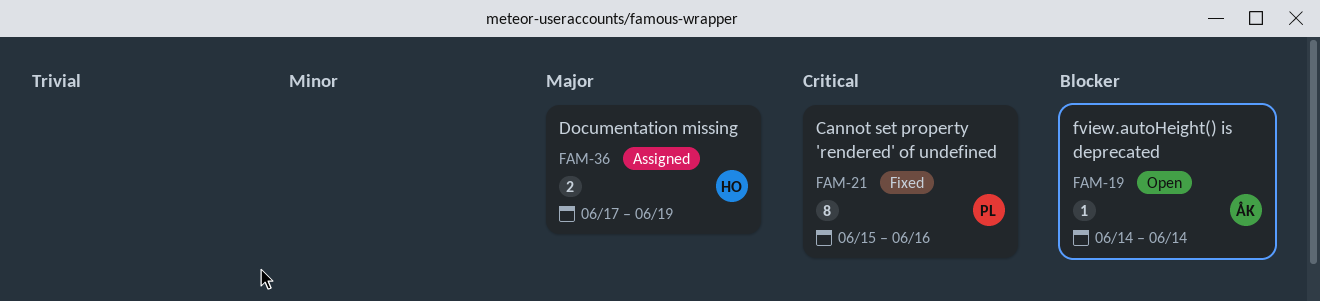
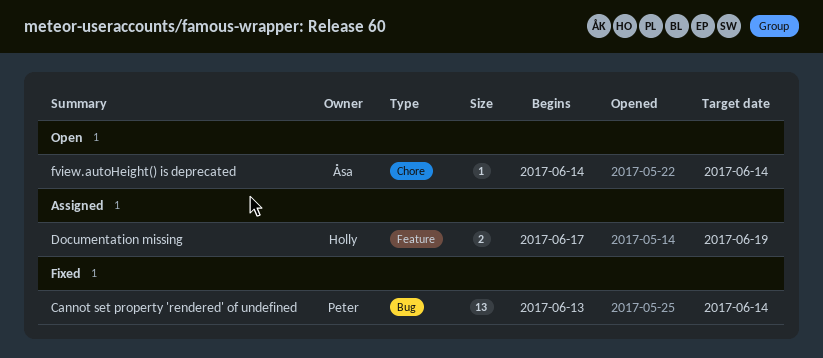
Cannot set property 'rendered' of undefined, estimate: 8 -> 13
Cannot set property 'rendered' of undefined, start: Jun 15 -> Jun 13
Cannot set property 'rendered' of undefined, due: Jun 16 -> Jun 14

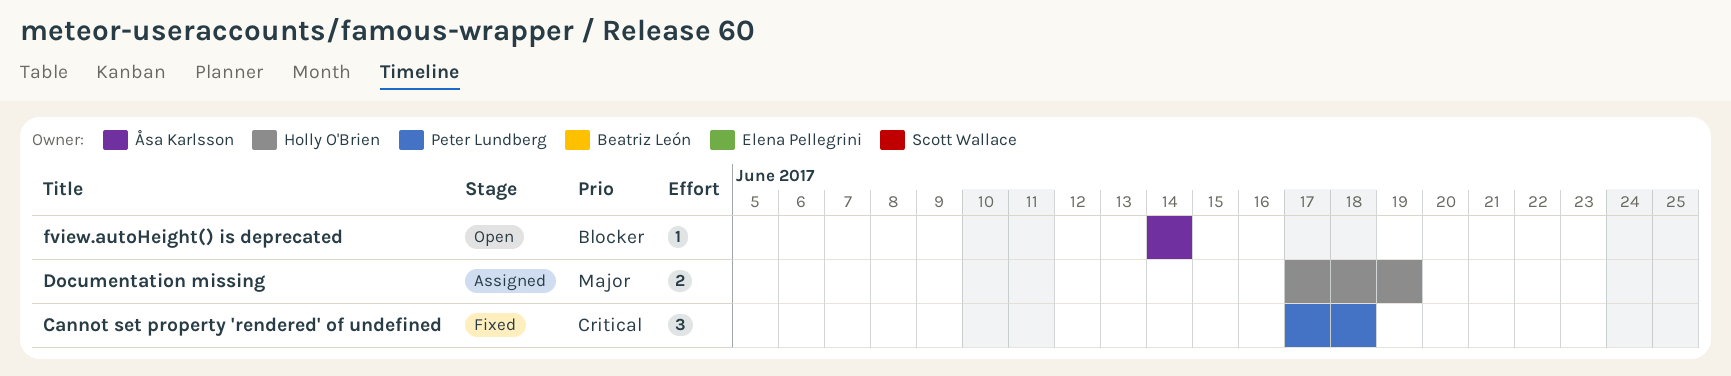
Cannot set property 'rendered' of undefined, estimate: 13 -> 3
Cannot set property 'rendered' of undefined, start: Jun 13 -> Jun 17
Cannot set property 'rendered' of undefined, due: Jun 14 -> Jun 18

